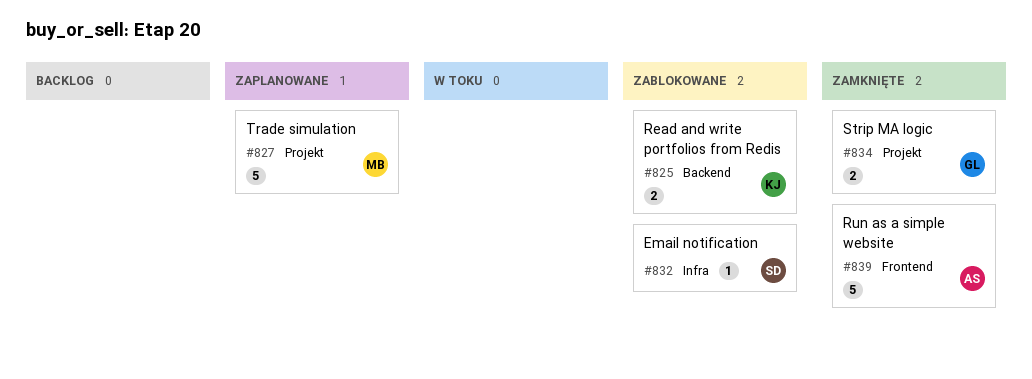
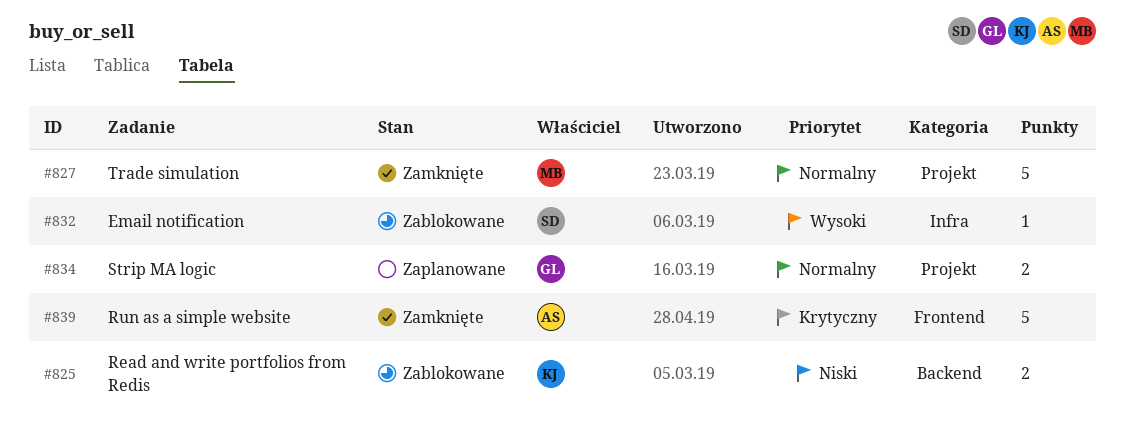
#827, status: Zaplanowane -> Zamknięte
#834, status: Zamknięte -> Zaplanowane

